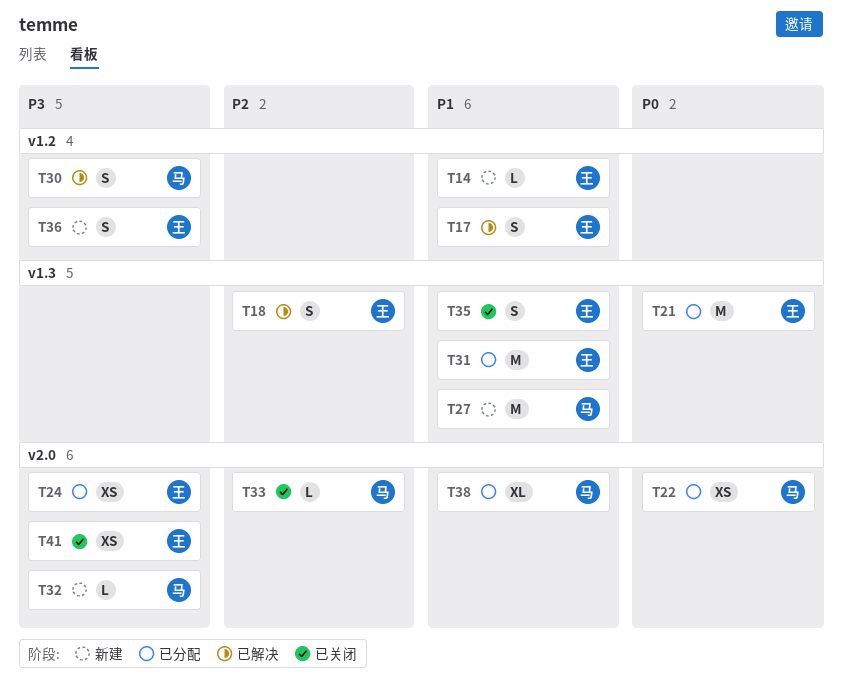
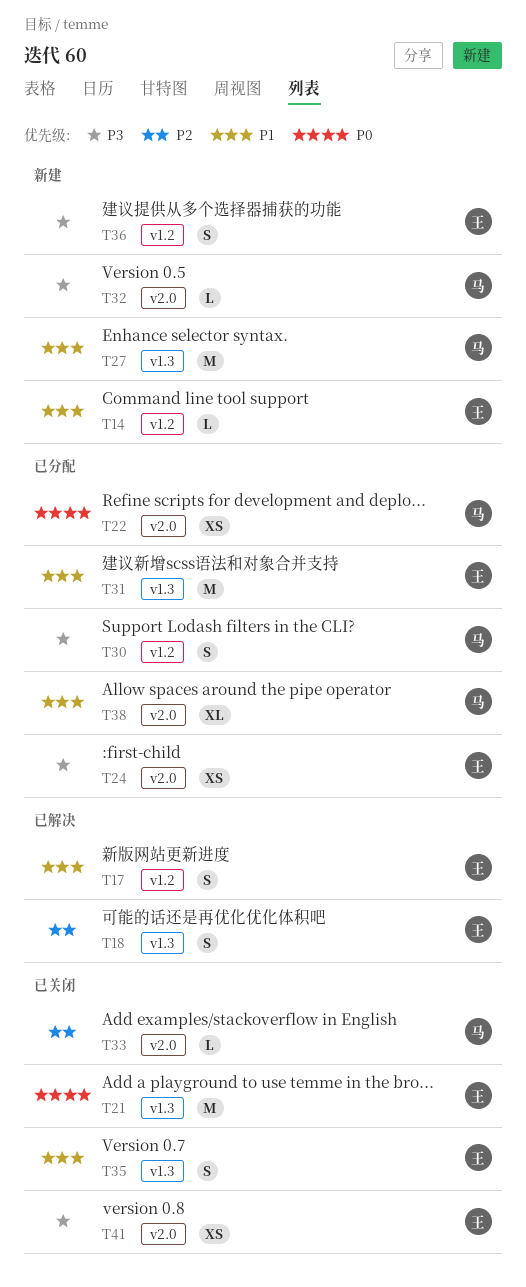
T21, status: 已分配 -> 已关闭
T30, status: 已解决 -> 已分配

